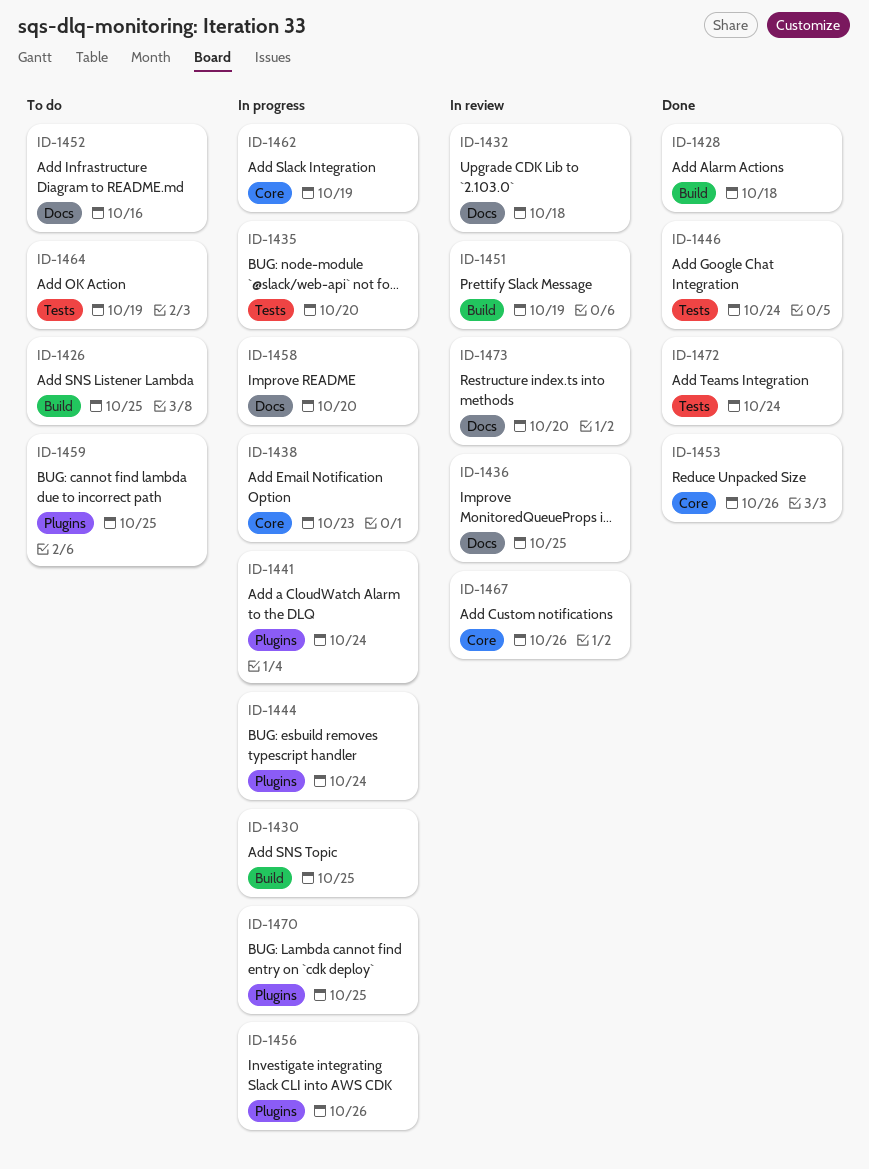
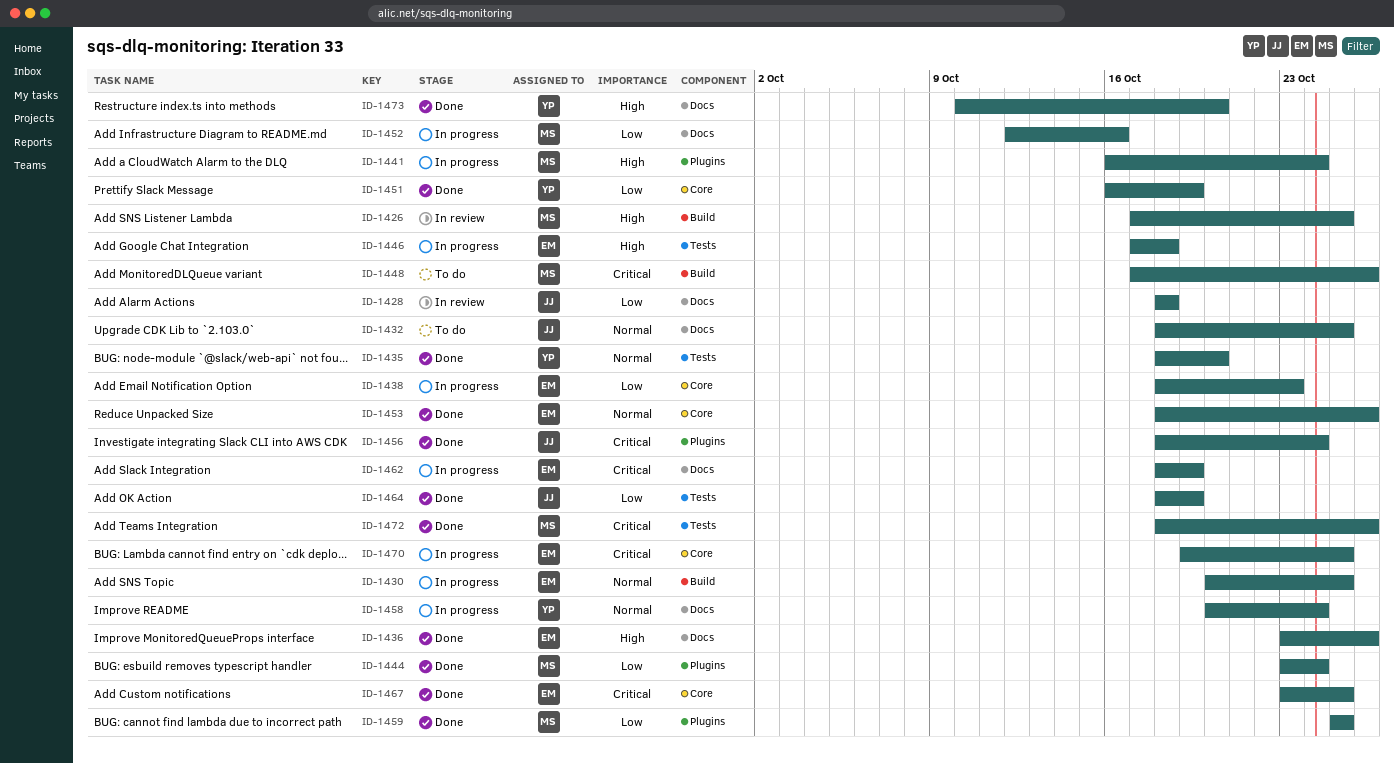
ID-1426, status: To do -> In review
ID-1428, status: Done -> In review
ID-1428, label: Build -> Docs
ID-1432, status: In review -> To do
ID-1432, due: Oct 18 -> Oct 25
ID-1435, status: In progress -> Done
ID-1436, status: In review -> Done
ID-1436, due: Oct 25 -> Oct 26
ID-1444, status: In progress -> Done
ID-1446, status: Done -> In progress
ID-1446, due: Oct 24 -> Oct 18
ID-1448: none -> present
ID-1451, status: In review -> Done
ID-1451, label: Build -> Core
ID-1452, status: To do -> In progress
ID-1456, status: In progress -> Done
ID-1456, due: Oct 26 -> Oct 24
ID-1458, due: Oct 20 -> Oct 24
ID-1459, status: To do -> Done
ID-1462, label: Core -> Docs
ID-1464, status: To do -> Done
ID-1467, status: In review -> Done
ID-1467, due: Oct 26 -> Oct 25
ID-1470, label: Plugins -> Core
ID-1472, due: Oct 24 -> Oct 26
ID-1473, status: In review -> Done

